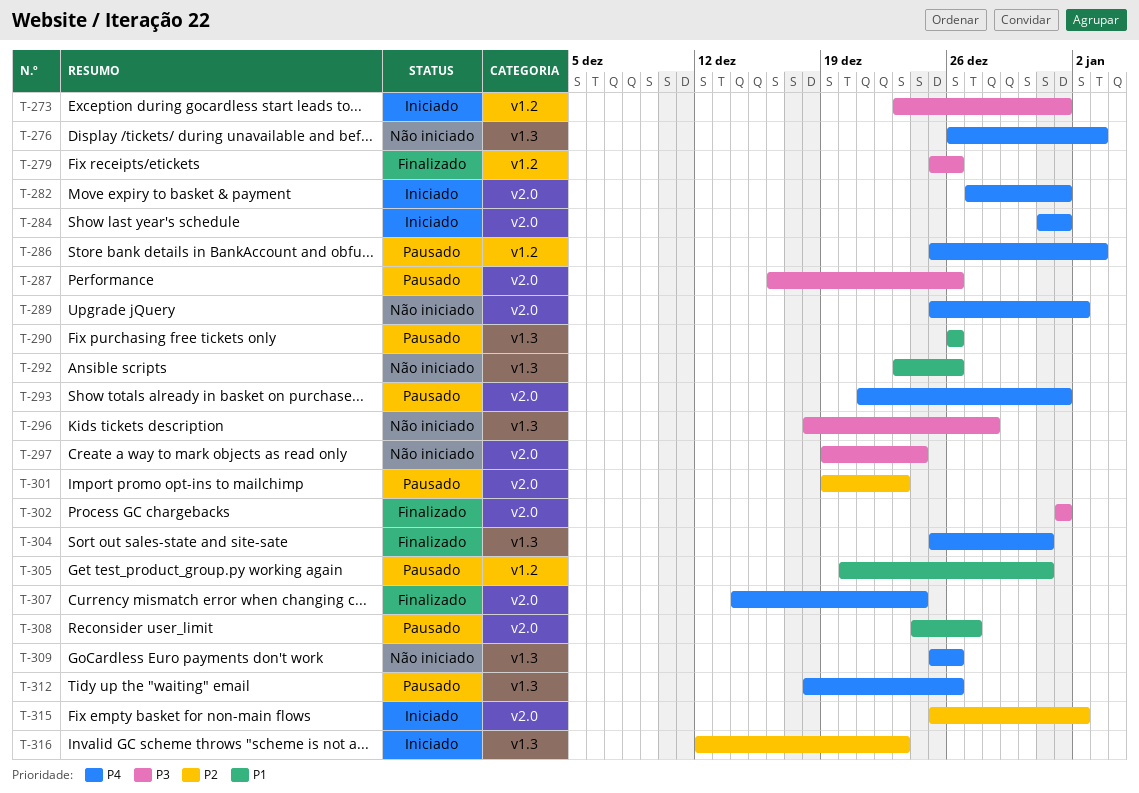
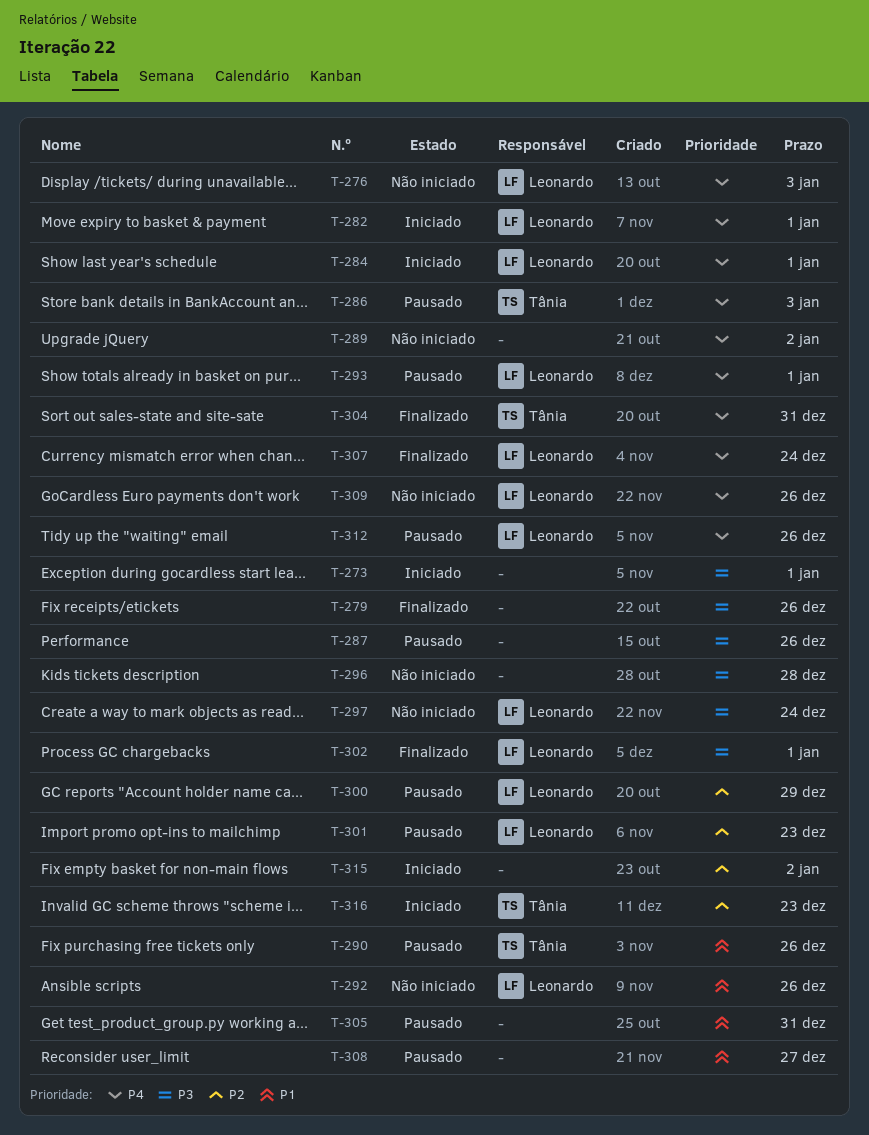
T-300: none -> present

